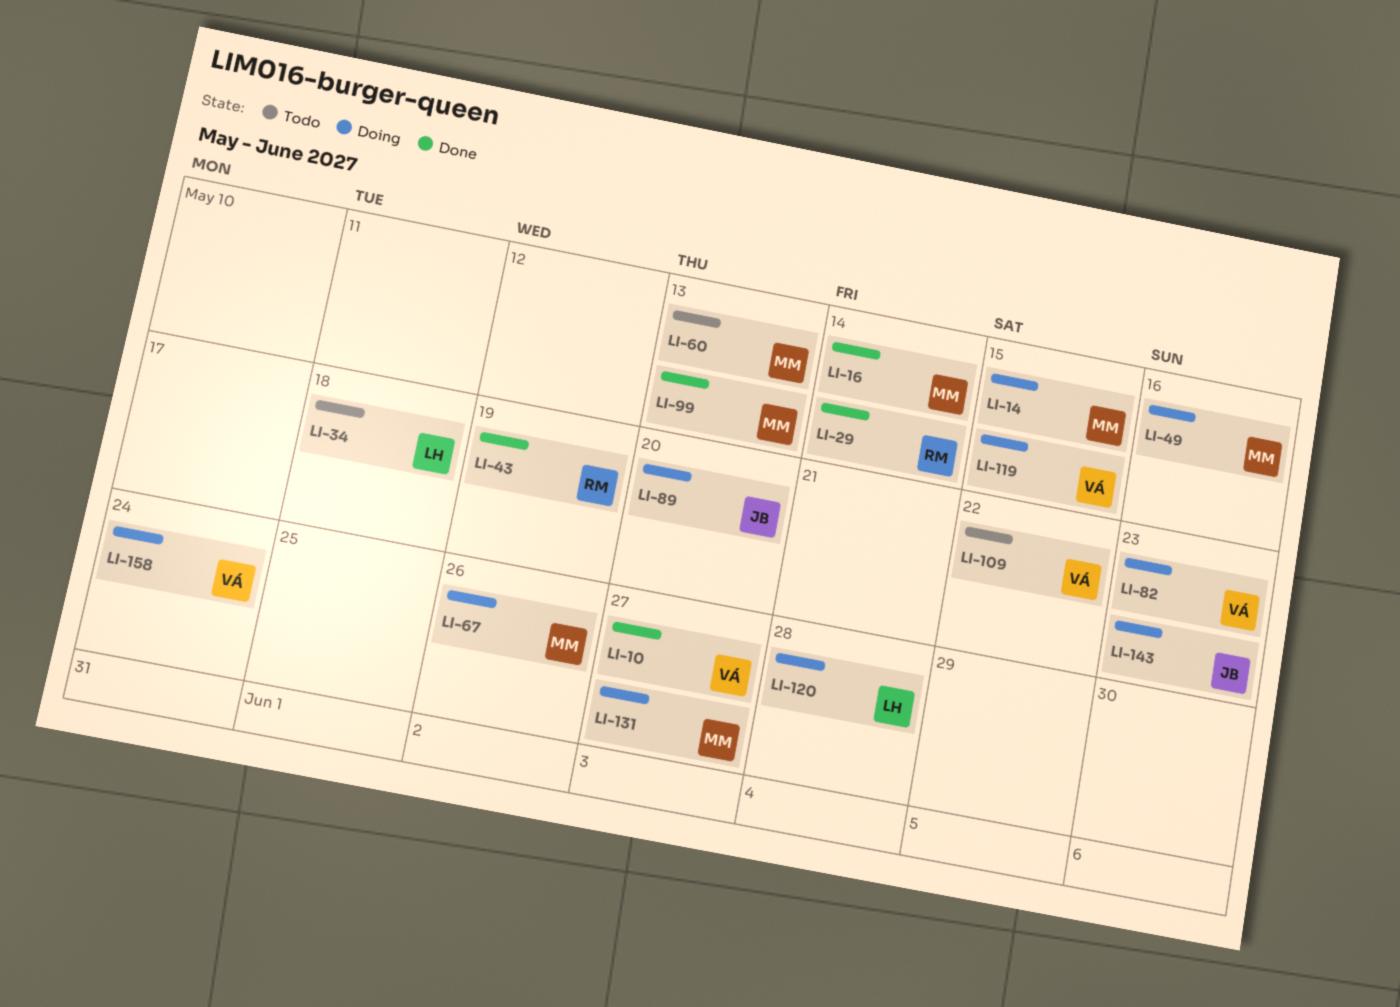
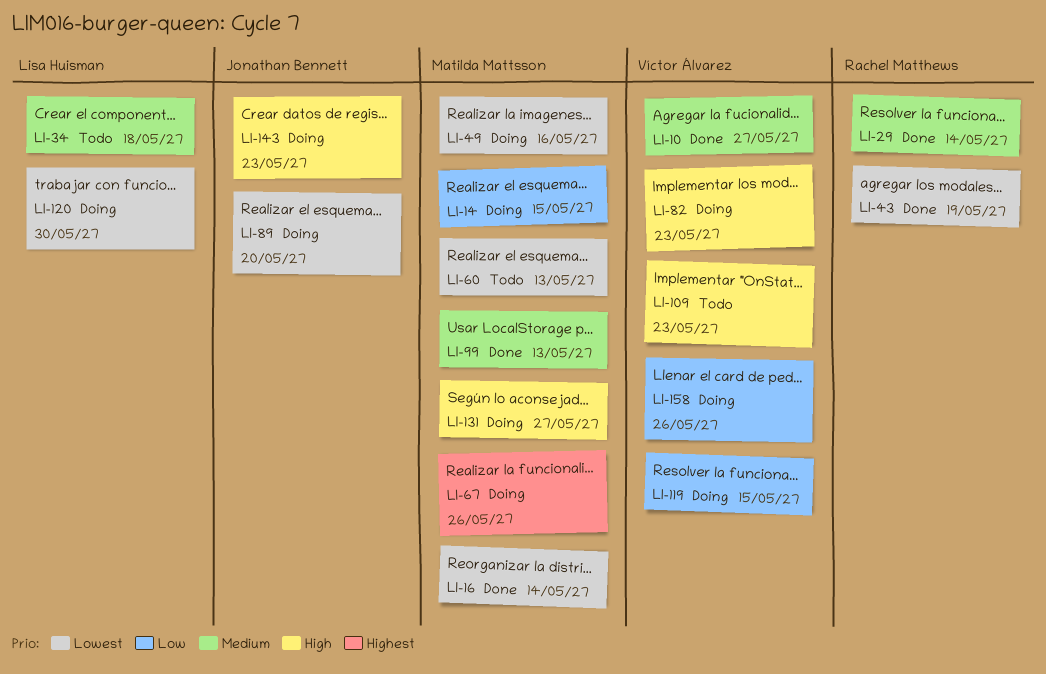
LI-109, due: May 22 -> May 23
LI-120, due: May 28 -> May 30
LI-158, due: May 24 -> May 26

